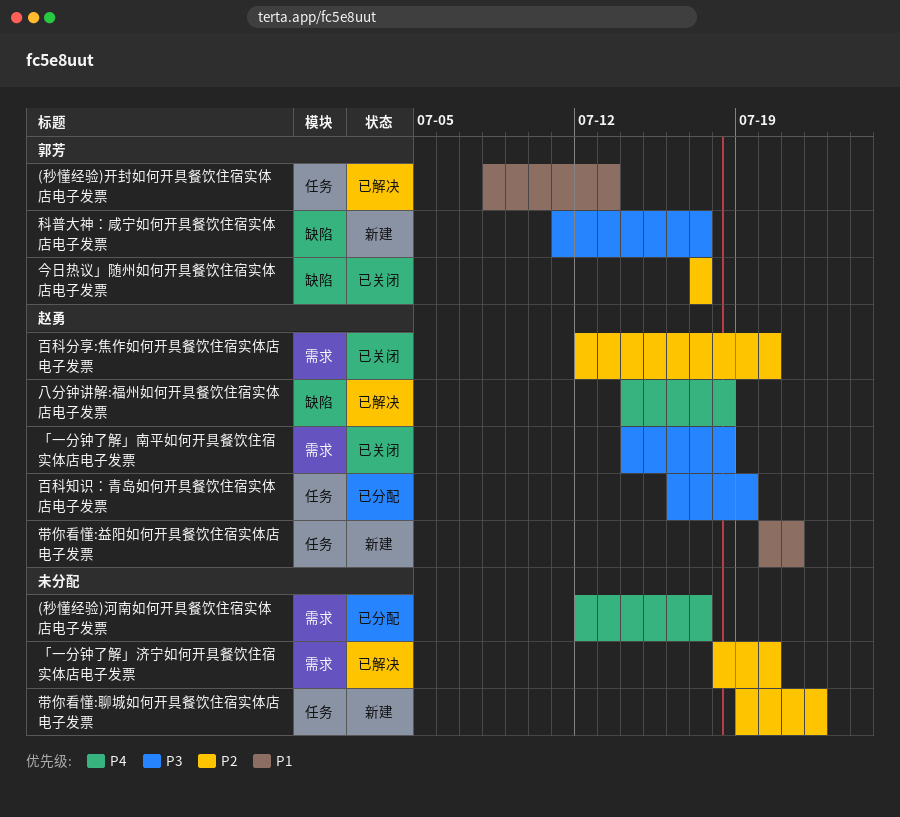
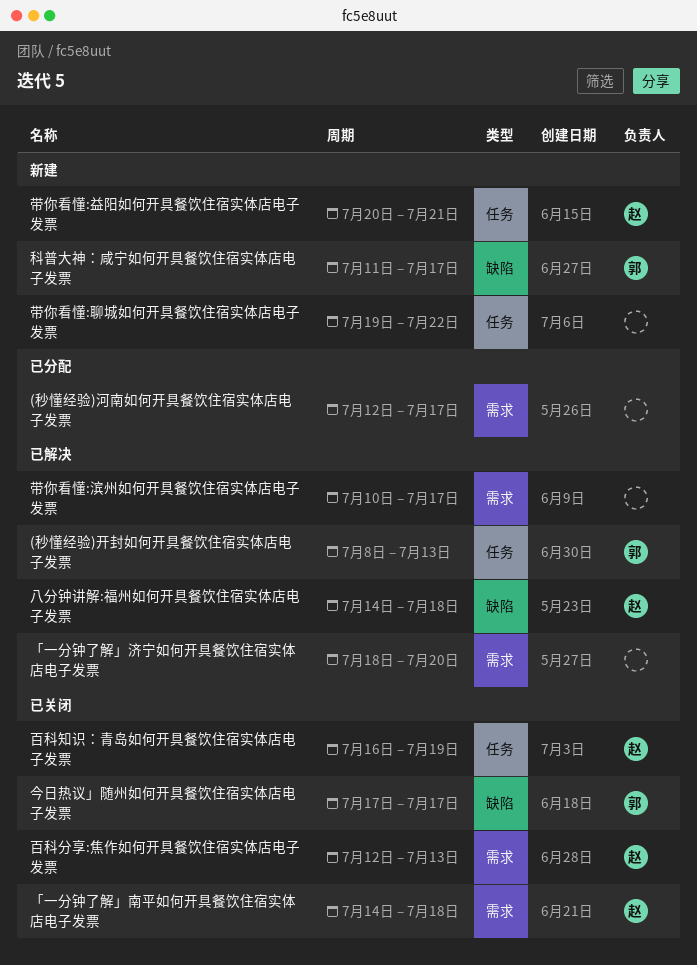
带你看懂:滨州如何开具餐饮住宿实体店电子发票: none -> present
百科分享:焦作如何开具餐饮住宿实体店电子发票, due: Jul 20 -> Jul 13
百科知识：青岛如何开具餐饮住宿实体店电子发票, status: 已分配 -> 已关闭

